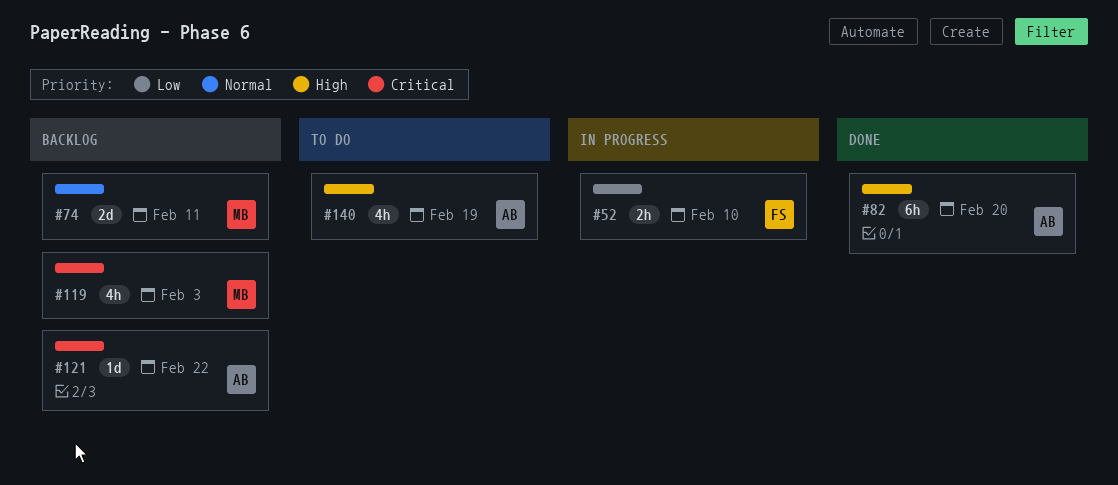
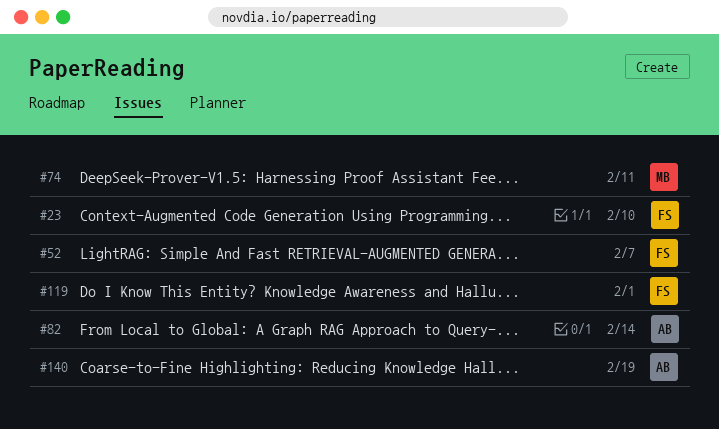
#23: none -> present
#52, due: Feb 10 -> Feb 7
#82, due: Feb 20 -> Feb 14
#119, owner: MB -> FS
#119, due: Feb 3 -> Feb 1
#121: present -> none

